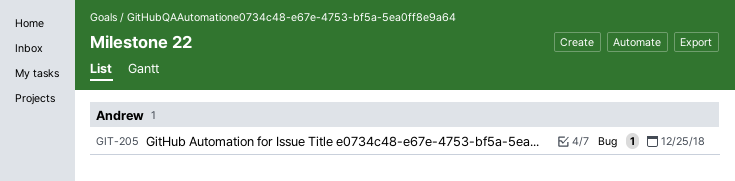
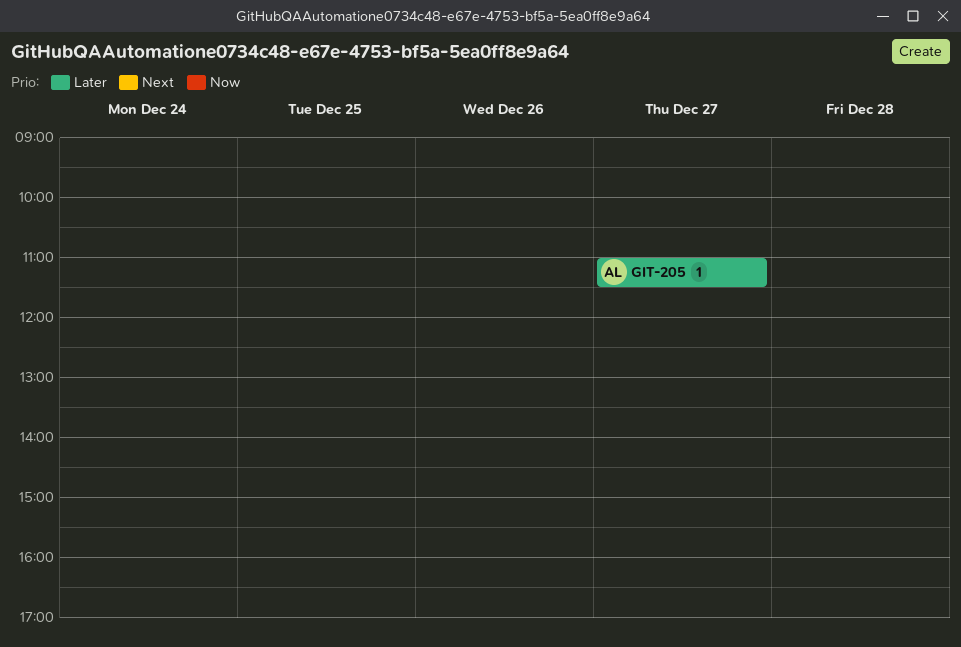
GIT-205, day: Dec 25 -> Dec 27

